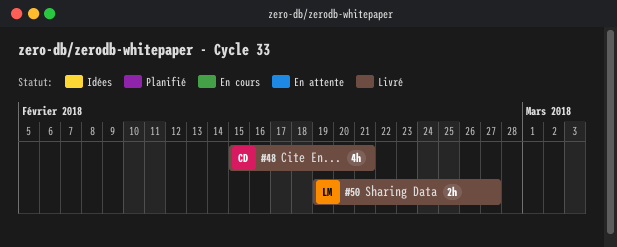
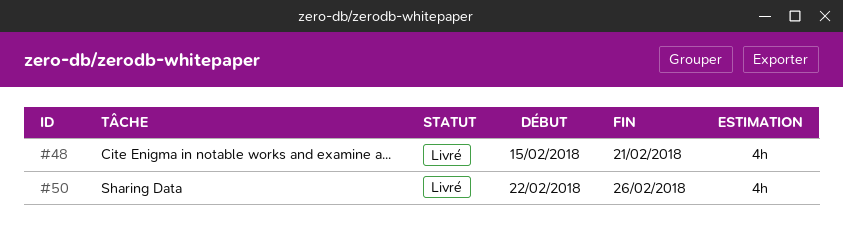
#50, estimate: 2h -> 4h
#50, start: Feb 19 -> Feb 22
#50, due: Feb 27 -> Feb 26

